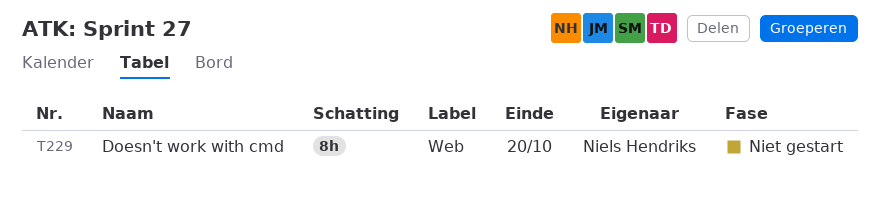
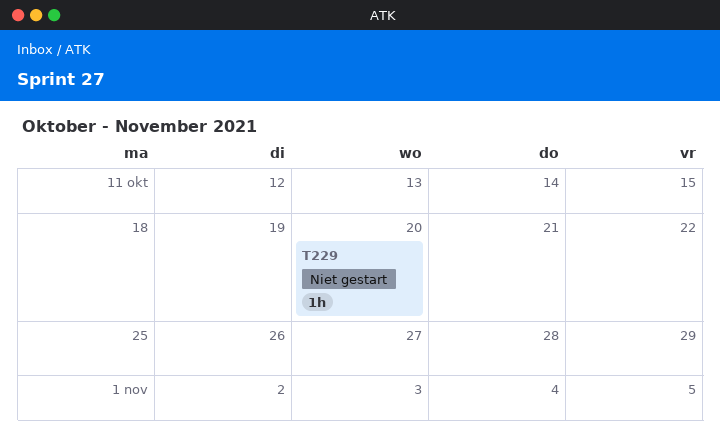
T229, estimate: 8h -> 1h

